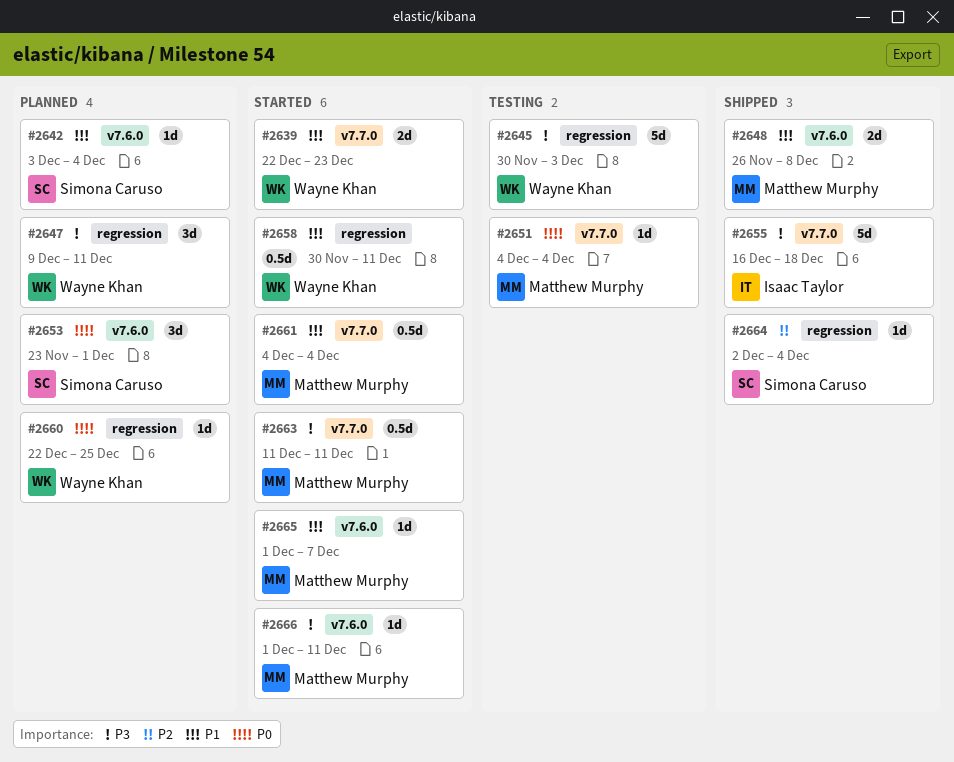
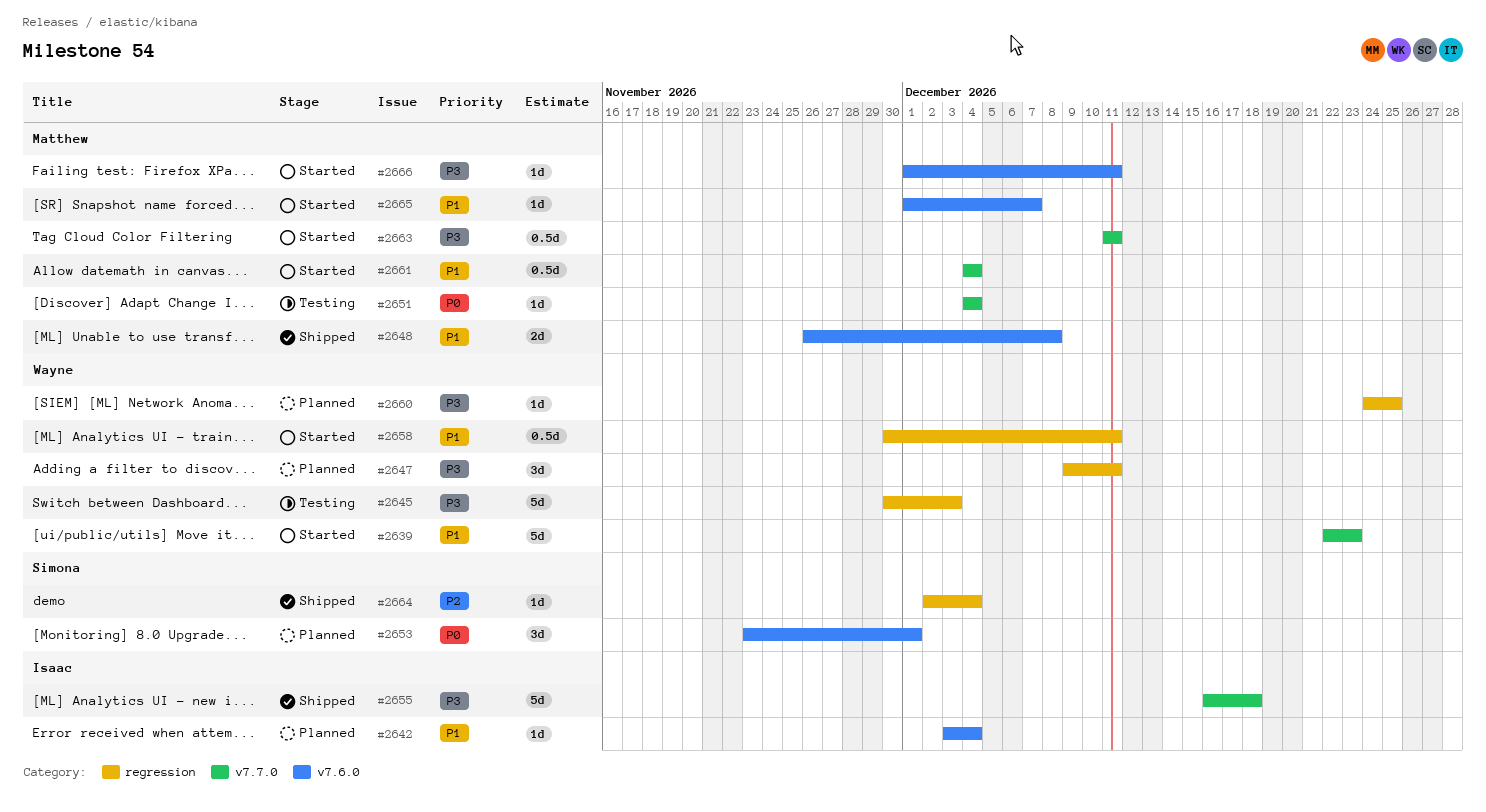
#2639, estimate: 2d -> 5d
#2642, owner: Simona Caruso -> Isaac Taylor
#2660, priority: P0 -> P3
#2660, start: Dec 22 -> Dec 24

